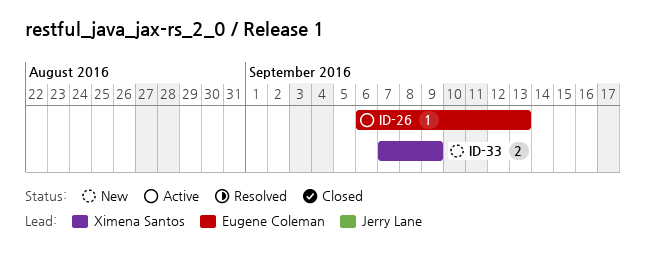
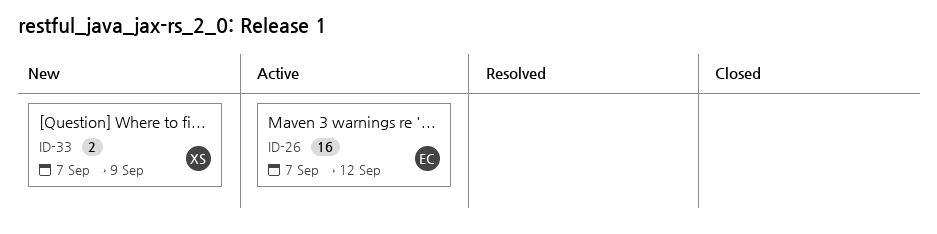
ID-26, estimate: 1 -> 16
ID-26, start: Sep 6 -> Sep 7
ID-26, due: Sep 13 -> Sep 12

